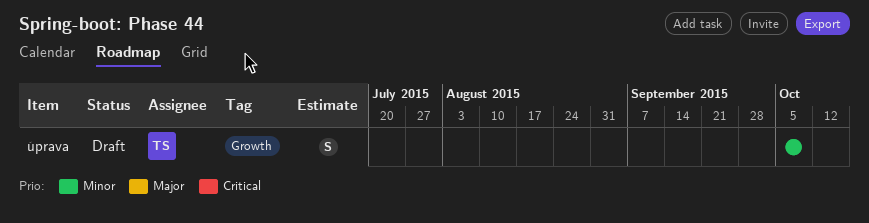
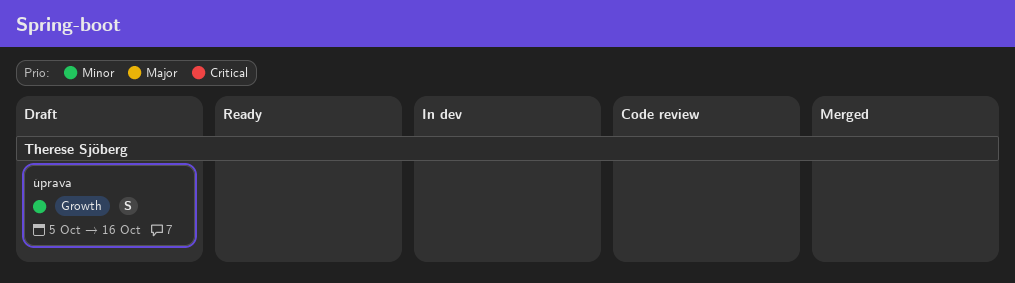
úprava, due: Oct 9 -> Oct 16

